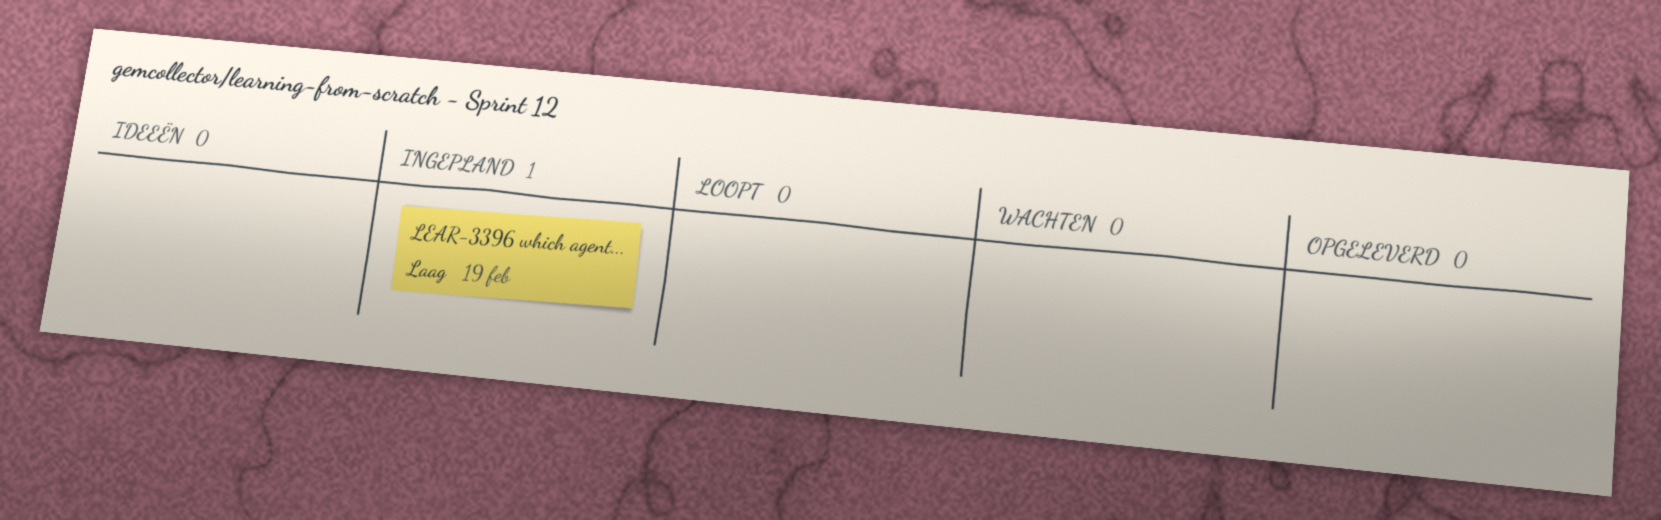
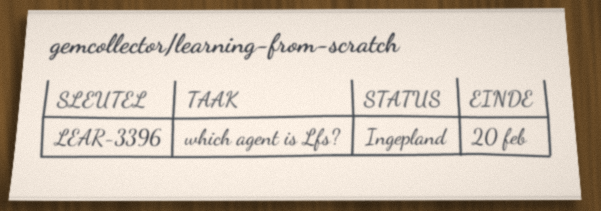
LEAR-3396, due: Feb 19 -> Feb 20

